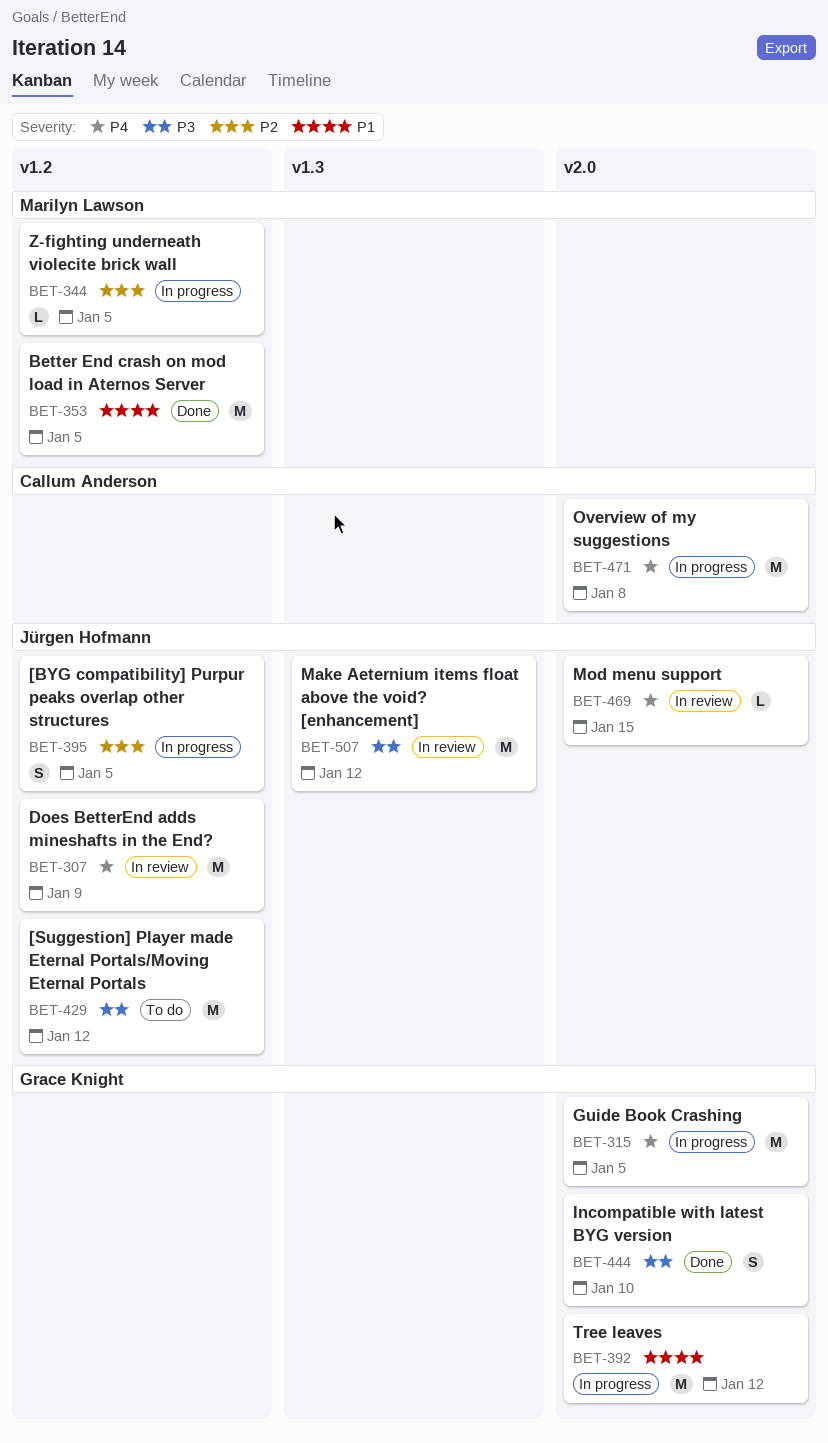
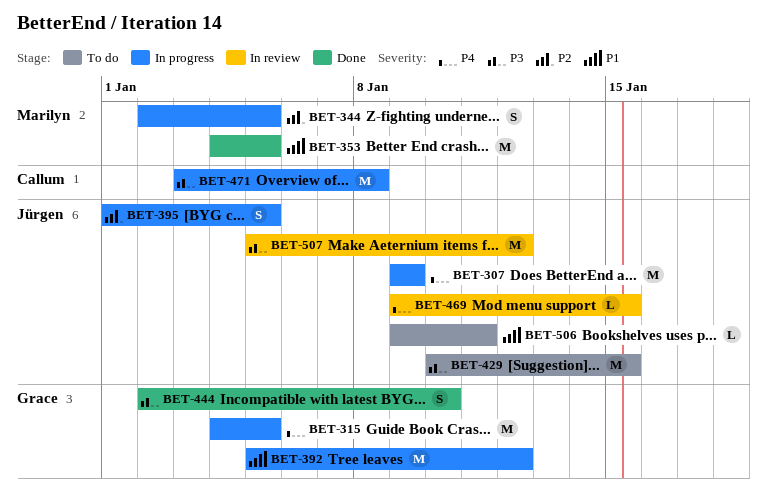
BET-307, status: In review -> In progress
BET-344, estimate: L -> S
BET-429, due: Jan 12 -> Jan 15
BET-471, priority: P4 -> P3
BET-506: none -> present

